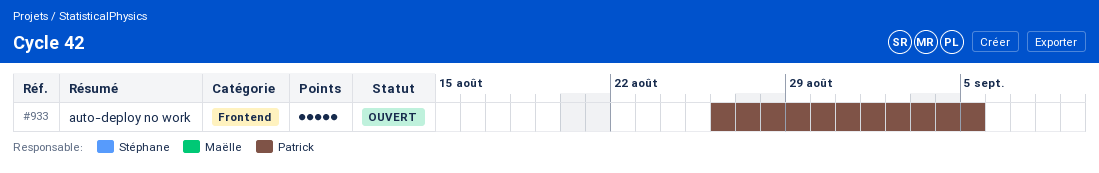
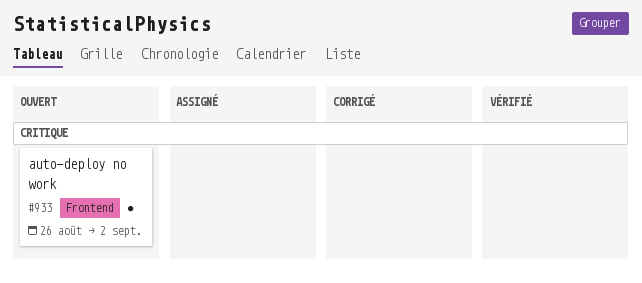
#933, estimate: 5 -> 1
#933, due: Sep 5 -> Sep 2

